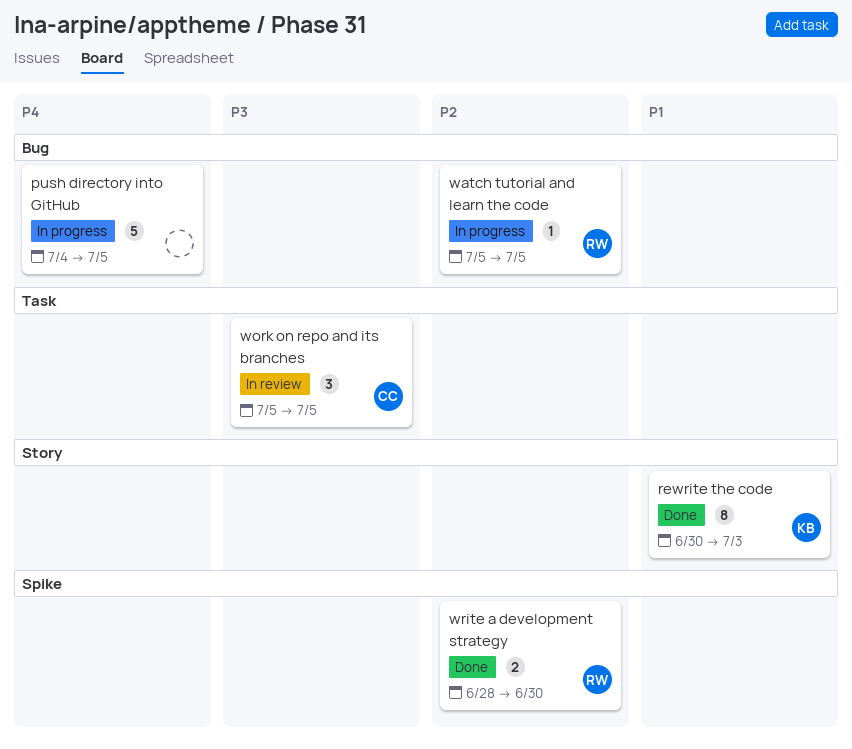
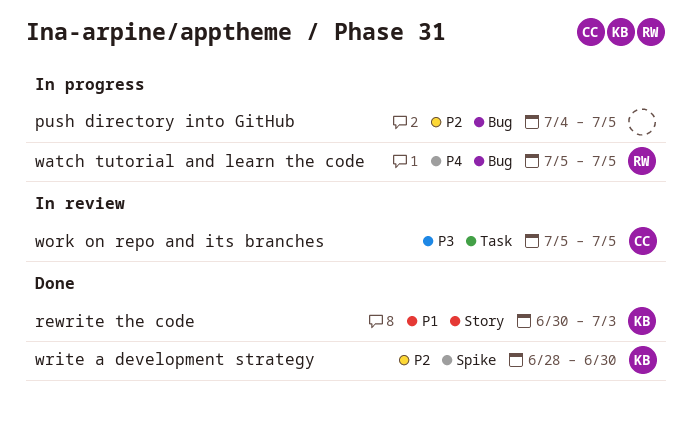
push directory into GitHub, priority: P4 -> P2
watch tutorial and learn the code, priority: P2 -> P4
write a development strategy, owner: RW -> KB

